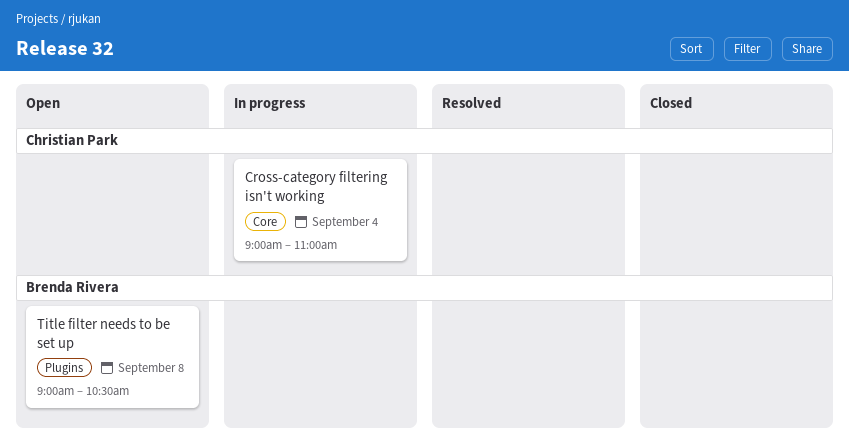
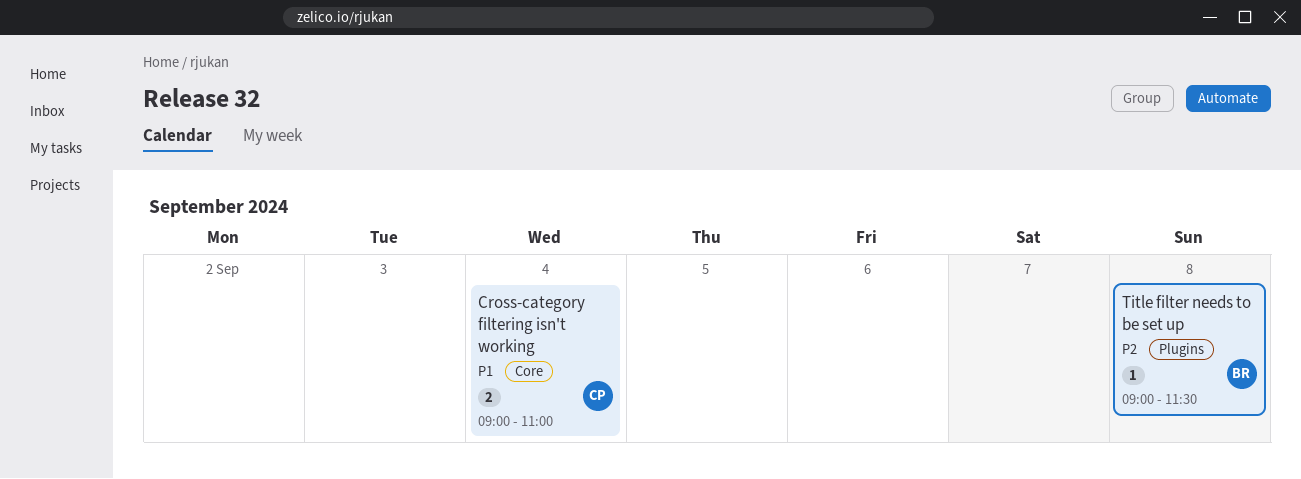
Title filter needs to be set up, ends: 10:30 -> 11:30

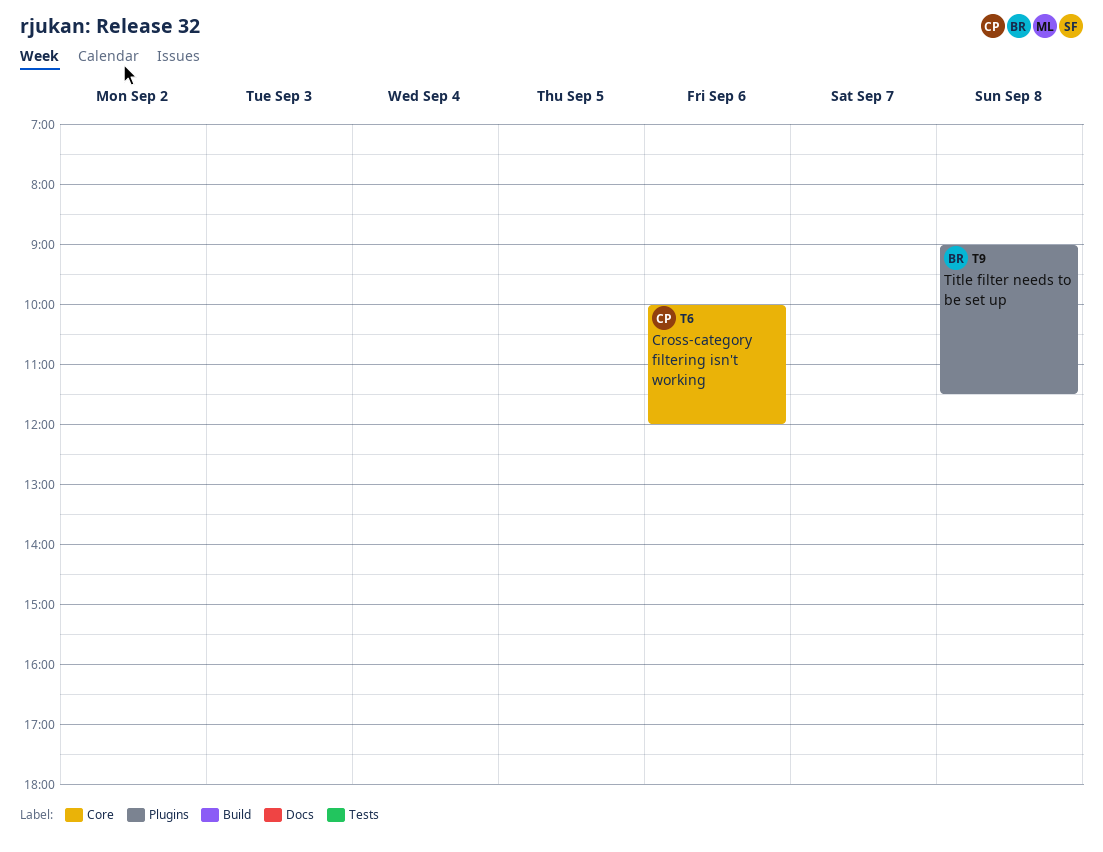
Cross-category filtering isn't working, day: Sep 4 -> Sep 6
Cross-category filtering isn't working, begins: 09:00 -> 10:00
Cross-category filtering isn't working, ends: 11:00 -> 12:00

